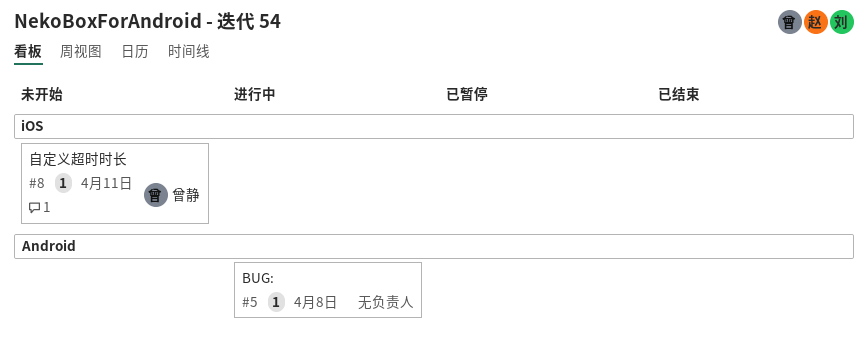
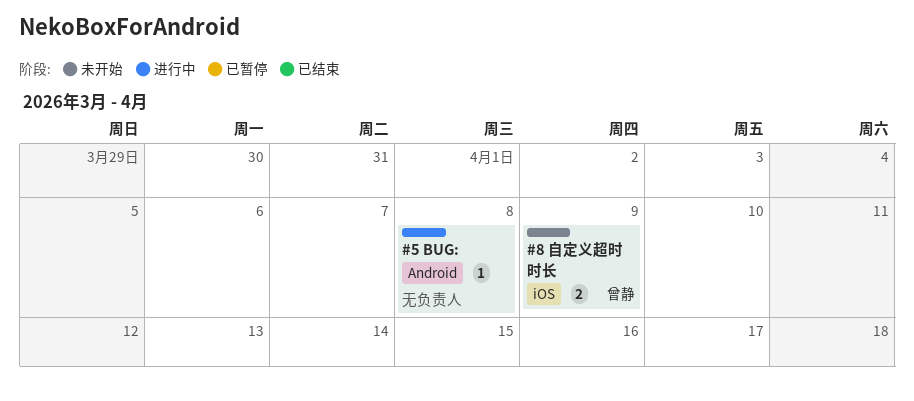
#8, estimate: 1 -> 2
#8, due: Apr 11 -> Apr 9

